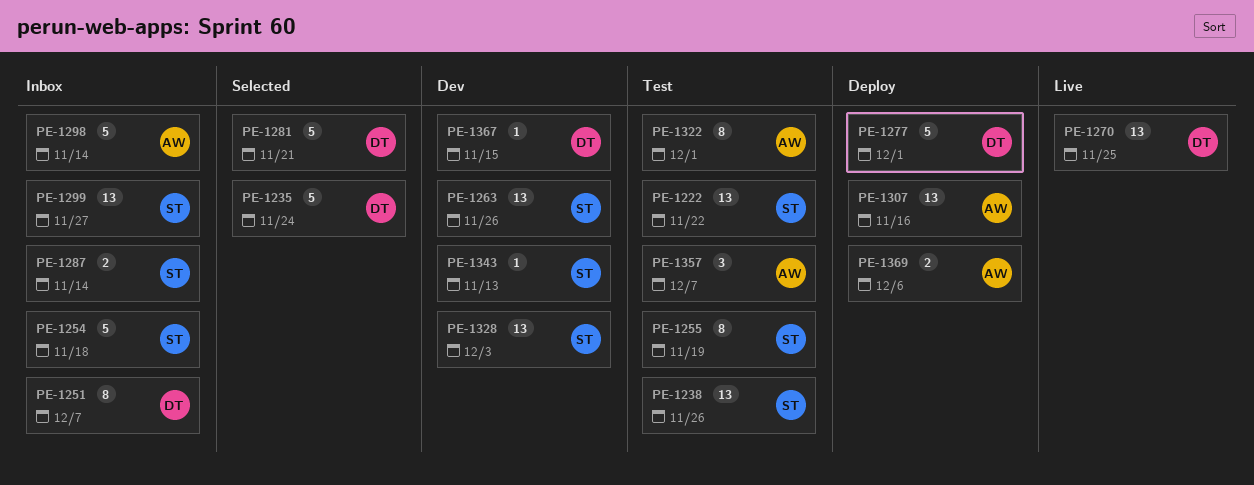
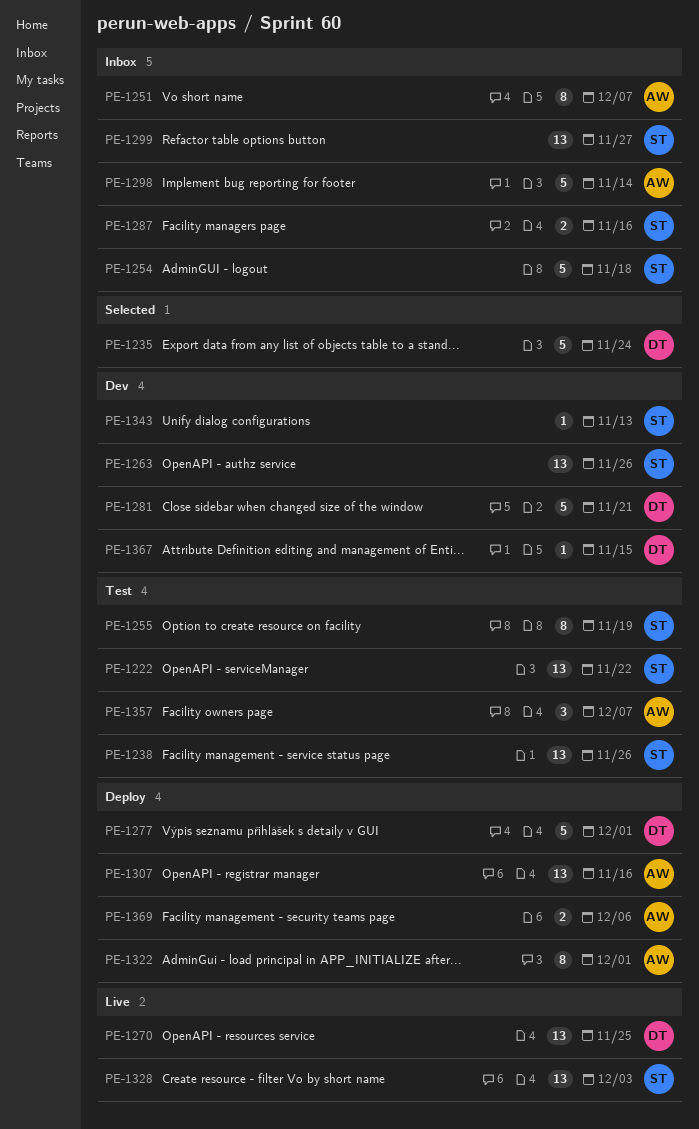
PE-1251, owner: DT -> AW
PE-1281, status: Selected -> Dev
PE-1287, due: Nov 14 -> Nov 16
PE-1322, status: Test -> Deploy
PE-1328, status: Dev -> Live

